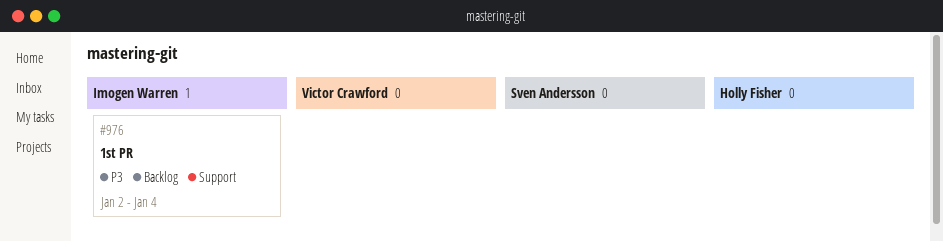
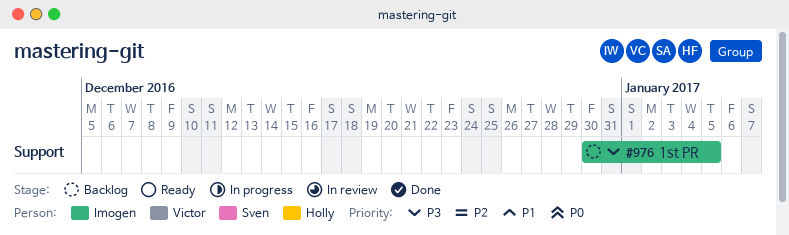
#976, start: Jan 2 -> Dec 30
#976, due: Jan 4 -> Jan 5

